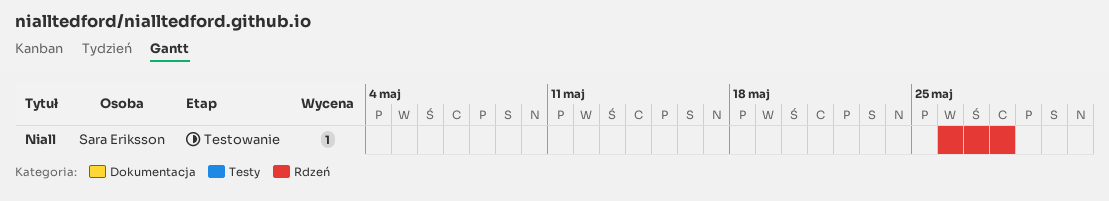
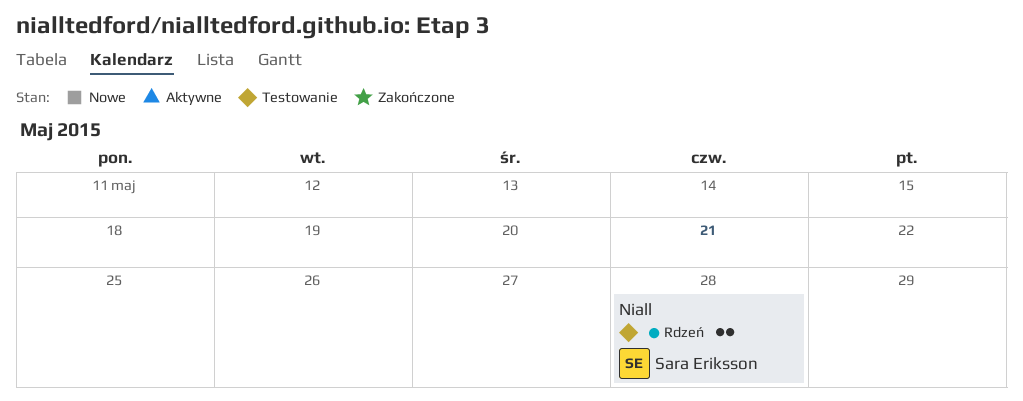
Niall, estimate: 1 -> 2

